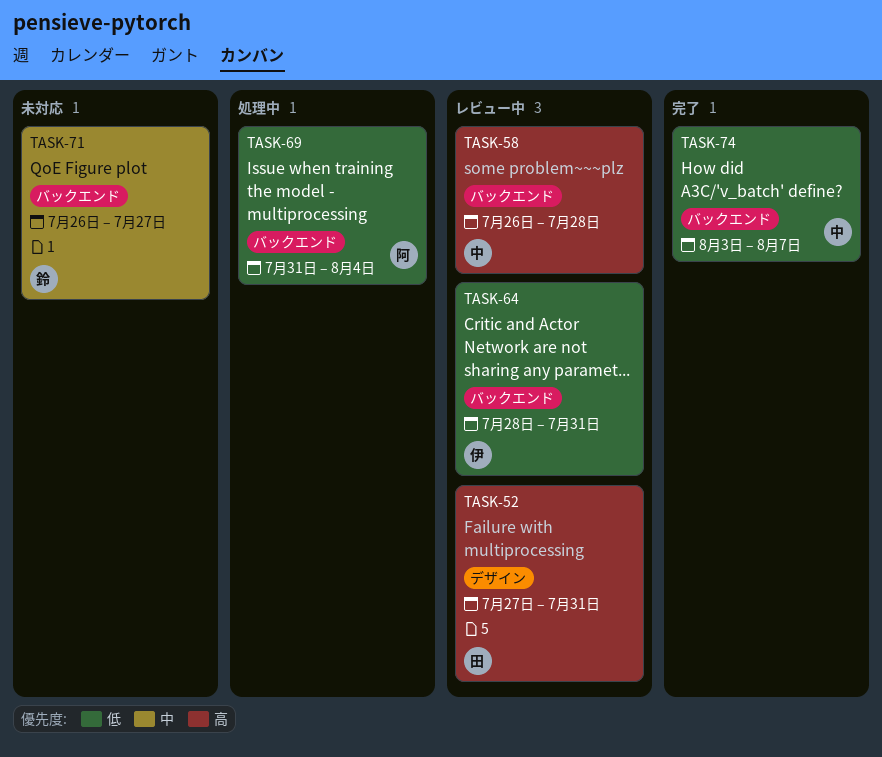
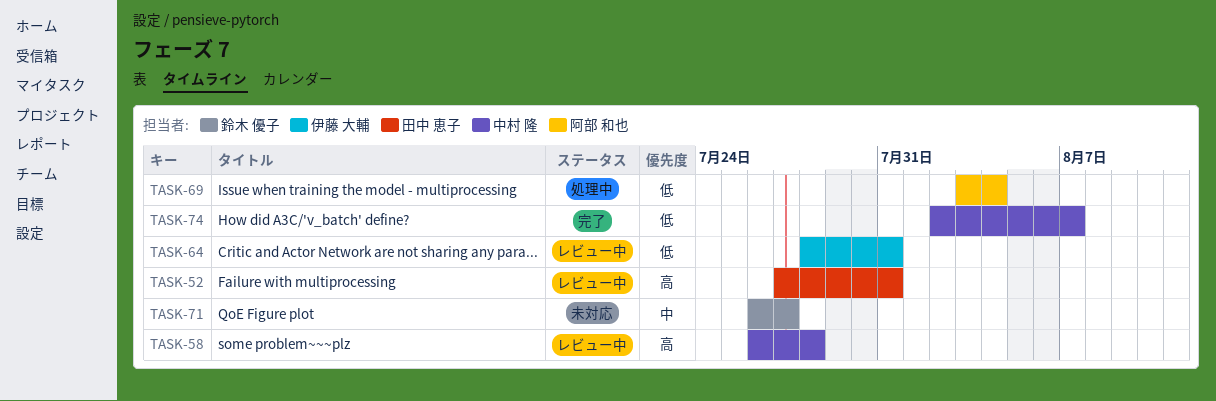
TASK-69, start: Jul 31 -> Aug 3
TASK-74, start: Aug 3 -> Aug 2

